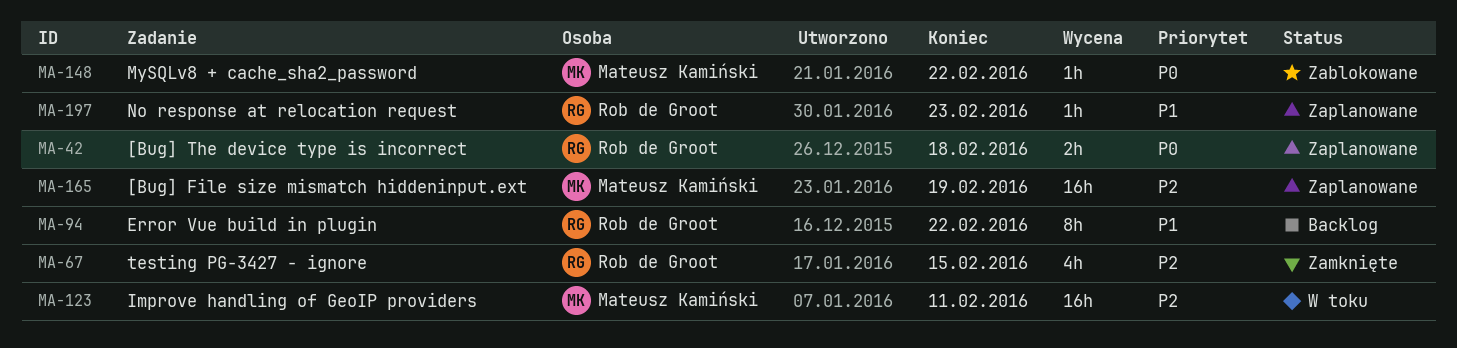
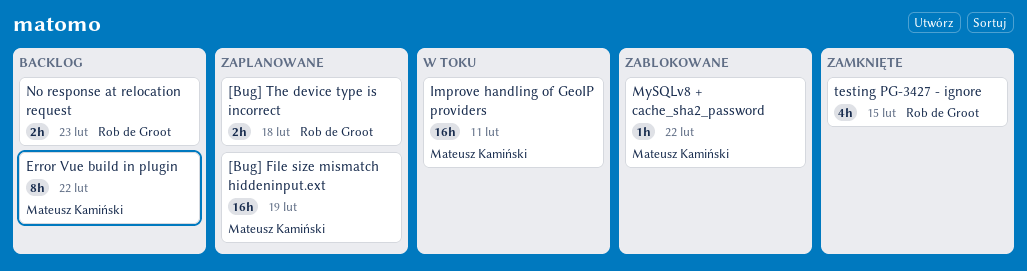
Error Vue build in plugin, owner: Rob de Groot -> Mateusz Kamiński
No response at relocation request, status: Zaplanowane -> Backlog
No response at relocation request, estimate: 1h -> 2h

